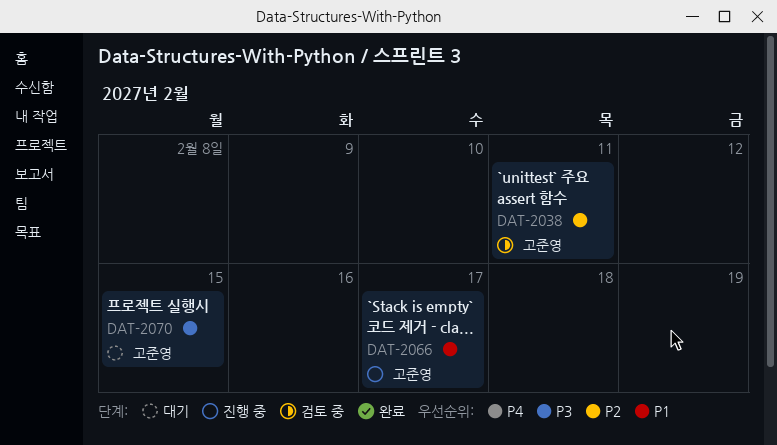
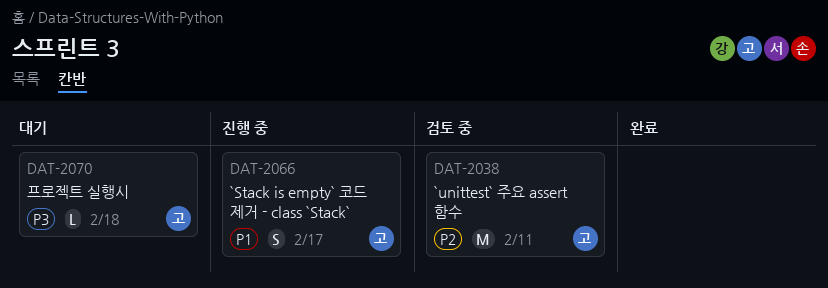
DAT-2070, due: Feb 15 -> Feb 18

